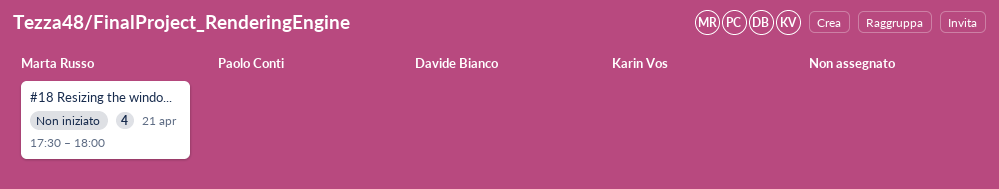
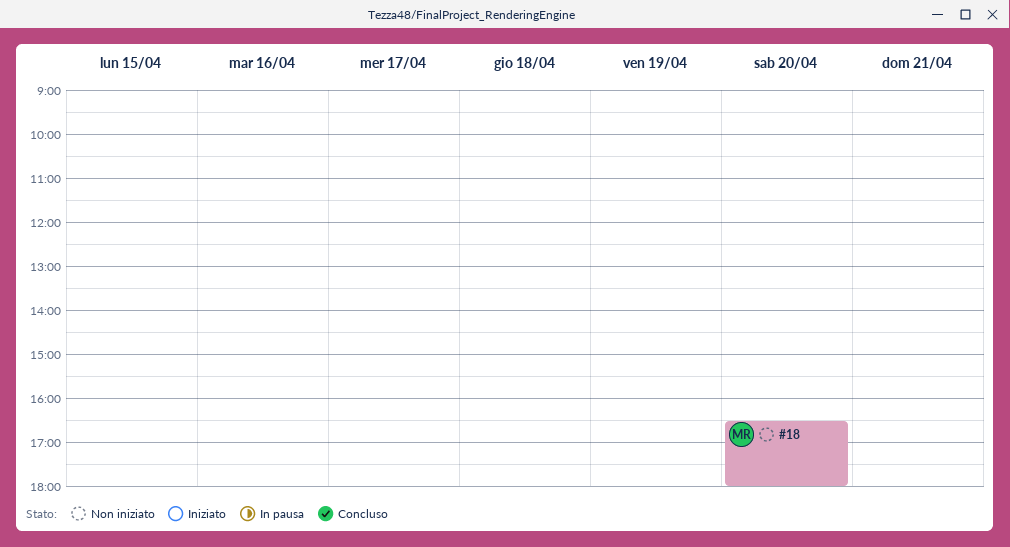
#18, day: Apr 21 -> Apr 20
#18, begins: 17:30 -> 16:30

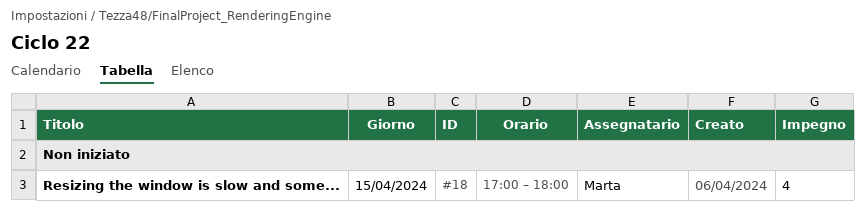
#18, day: Apr 20 -> Apr 15
#18, begins: 16:30 -> 17:00

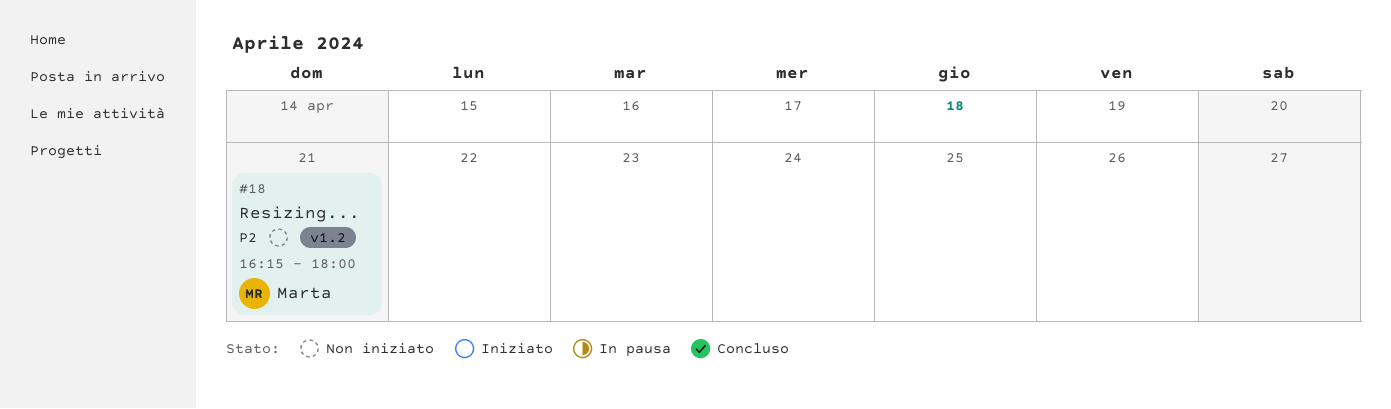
#18, day: Apr 15 -> Apr 21
#18, begins: 17:00 -> 16:15

